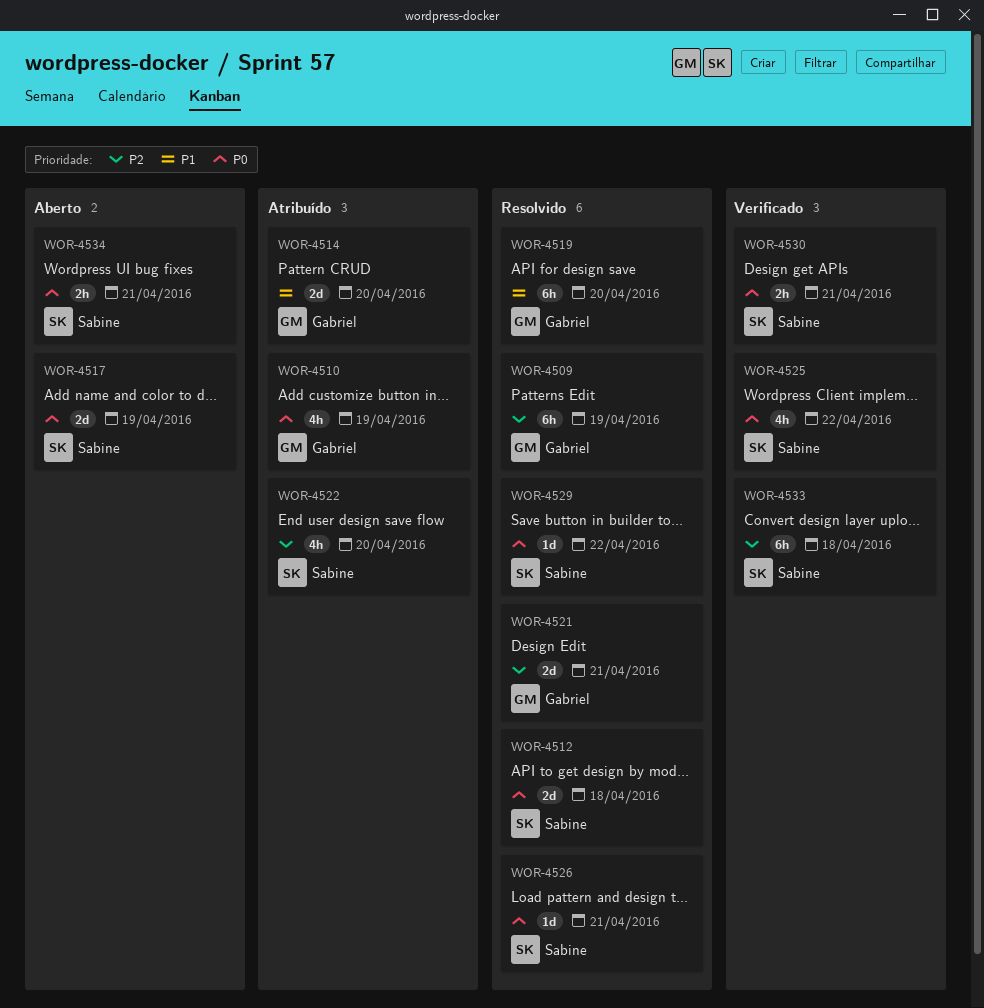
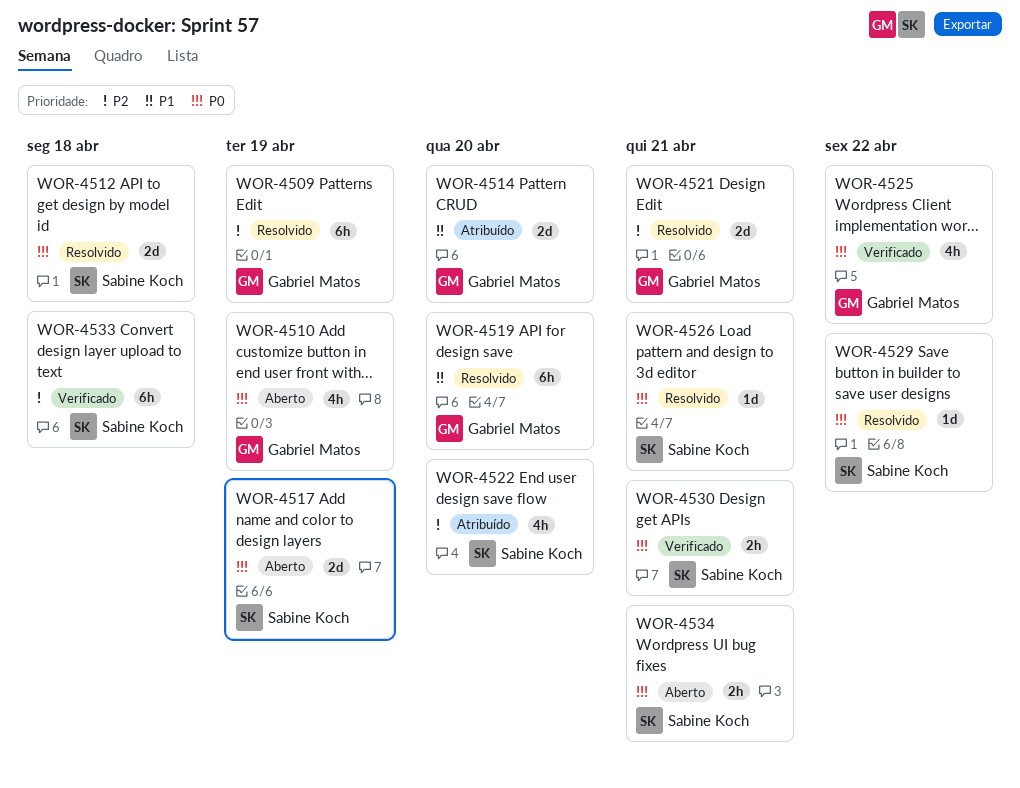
WOR-4510, status: Atribuído -> Aberto
WOR-4525, owner: Sabine Koch -> Gabriel Matos

